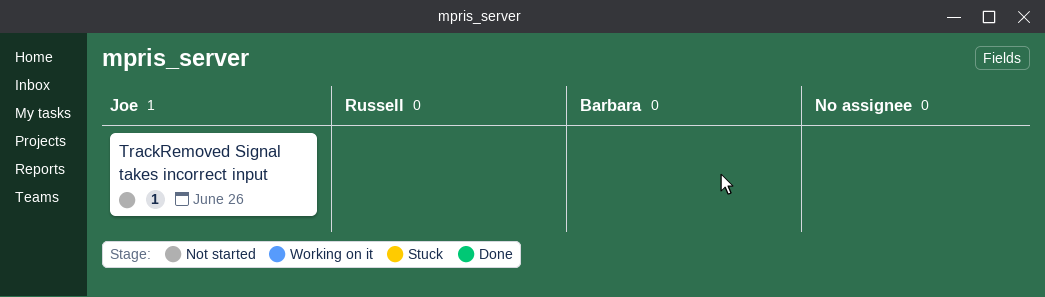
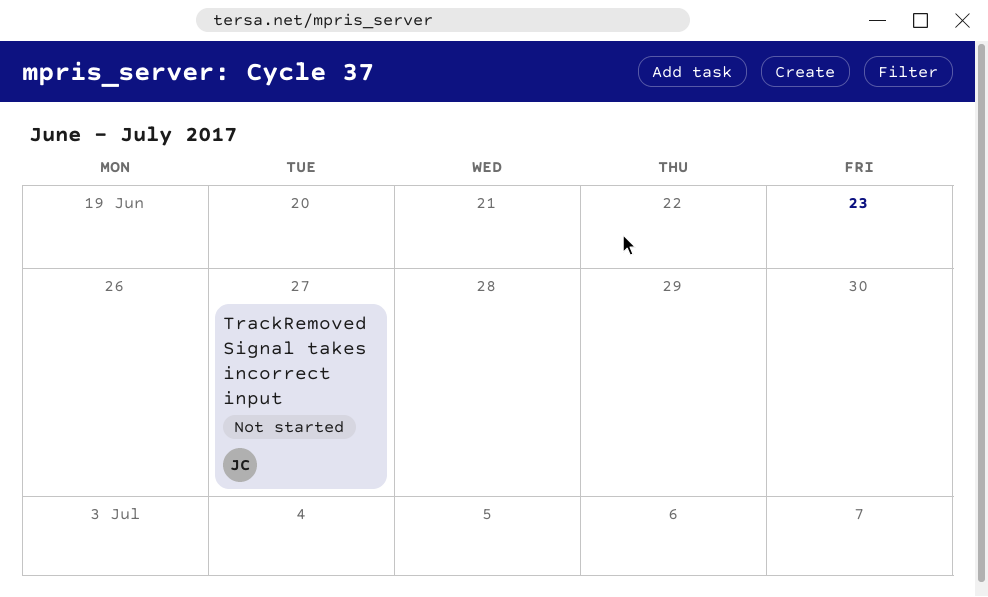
TrackRemoved Signal takes incorrect input, due: Jun 26 -> Jun 27

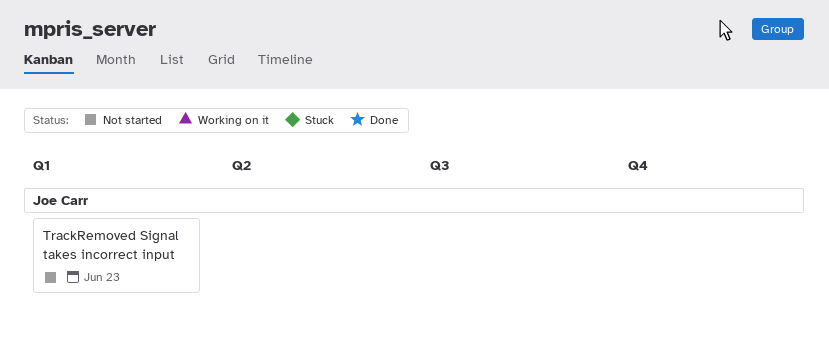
TrackRemoved Signal takes incorrect input, due: Jun 27 -> Jun 23

